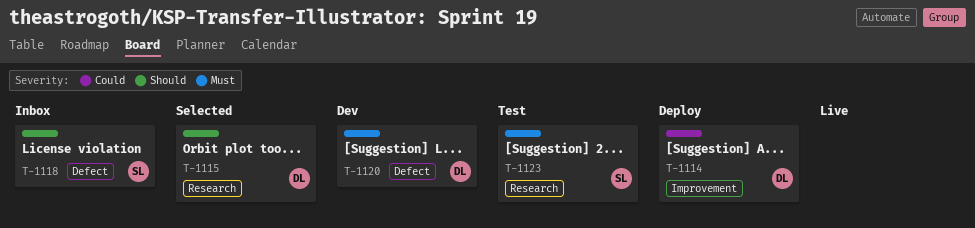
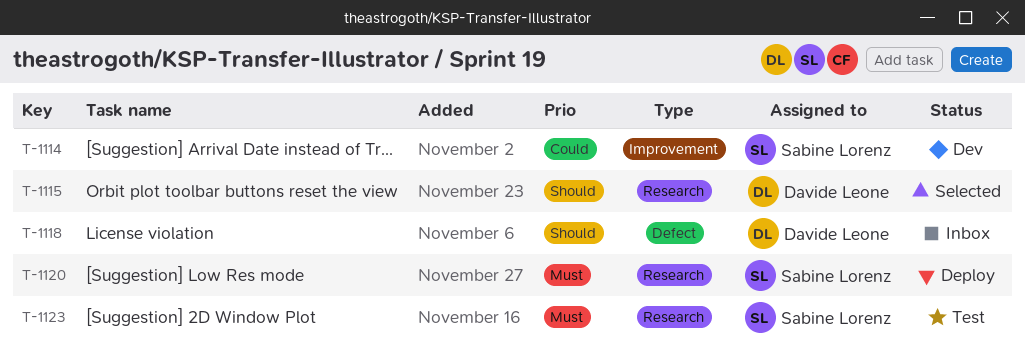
T-1114, status: Deploy -> Dev
T-1114, owner: Davide Leone -> Sabine Lorenz
T-1118, owner: Sabine Lorenz -> Davide Leone
T-1120, status: Dev -> Deploy
T-1120, owner: Davide Leone -> Sabine Lorenz
T-1120, label: Defect -> Research

